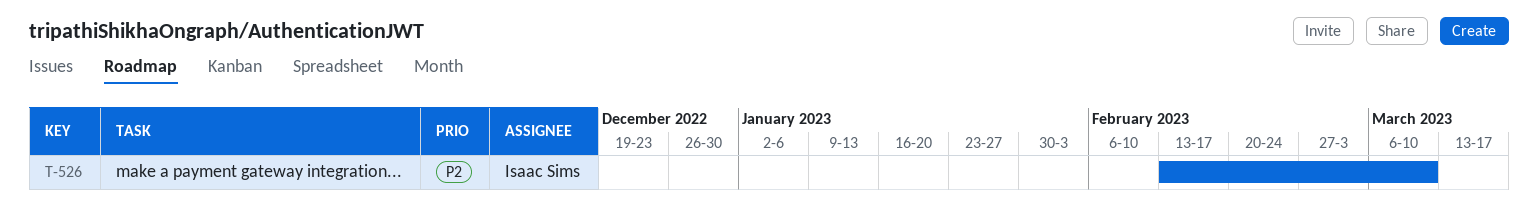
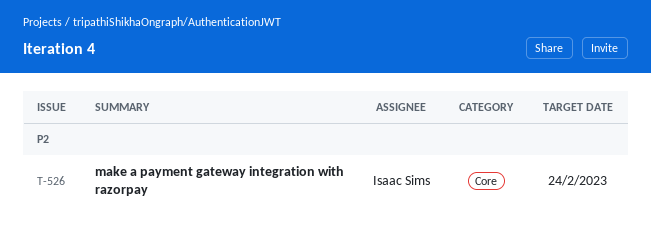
T-526, due: Mar 10 -> Feb 24

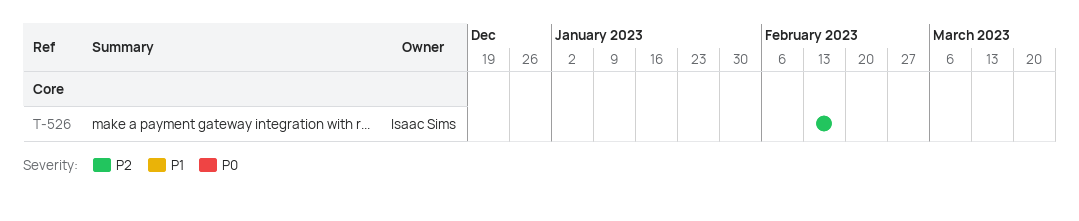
T-526, due: Feb 24 -> Feb 17

